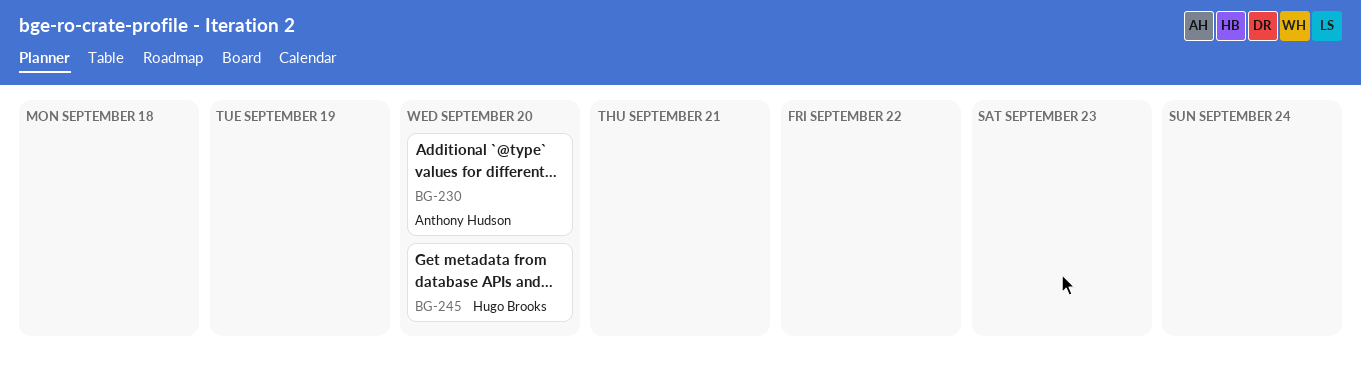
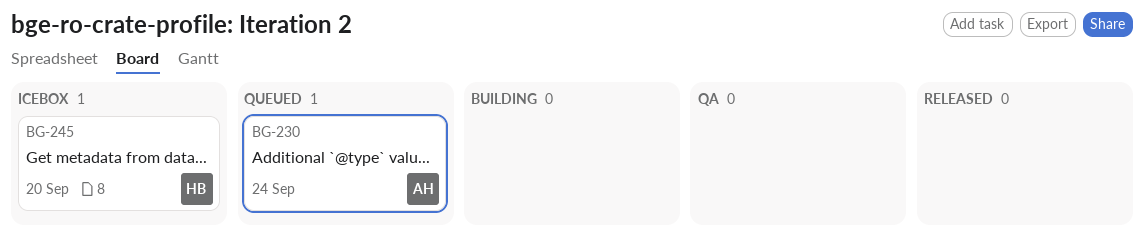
BG-230, due: Sep 20 -> Sep 24

